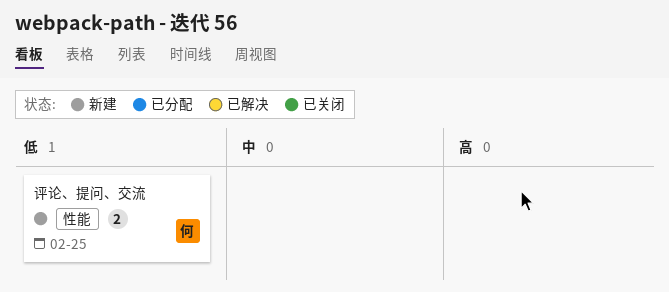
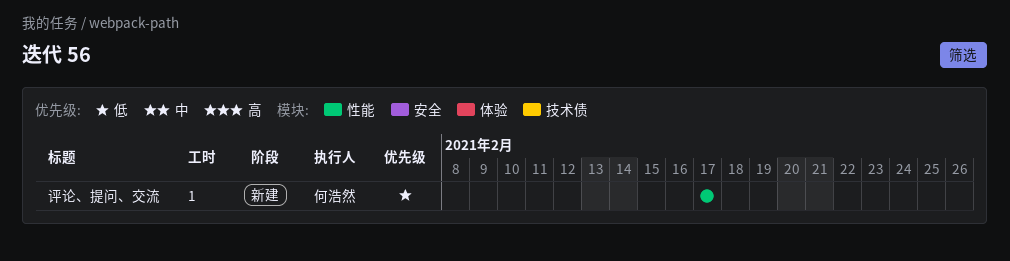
评论、提问、交流, estimate: 2 -> 1
评论、提问、交流, due: Feb 25 -> Feb 17

